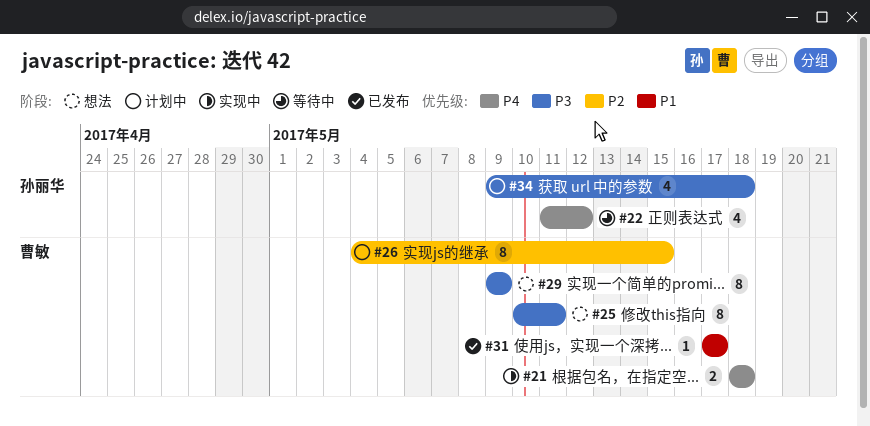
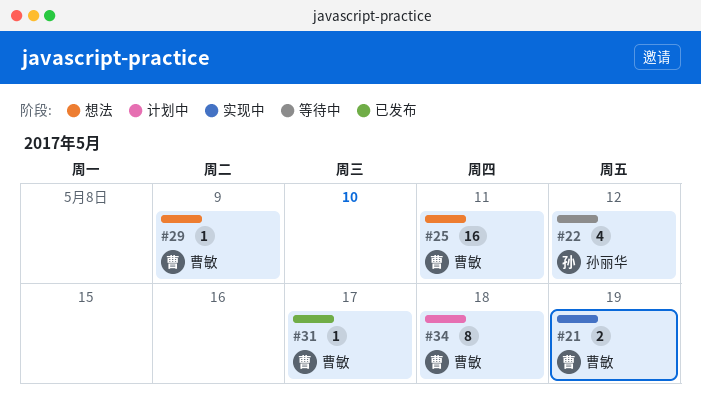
#21, due: May 18 -> May 19
#25, estimate: 8 -> 16
#26: present -> none
#29, estimate: 8 -> 1
#34, owner: 孙丽华 -> 曹敏
#34, estimate: 4 -> 8

